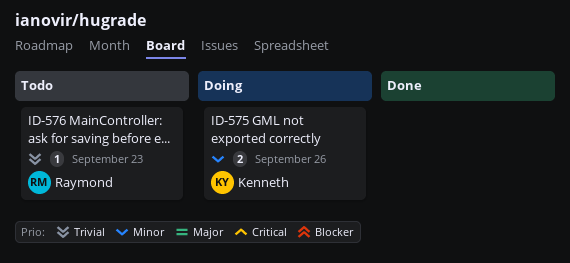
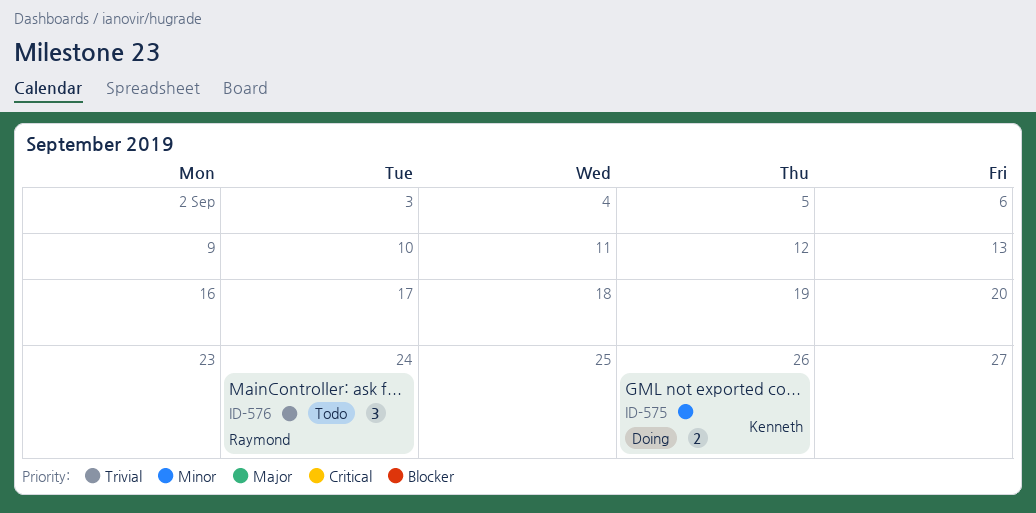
ID-576, estimate: 1 -> 3
ID-576, due: Sep 23 -> Sep 24

